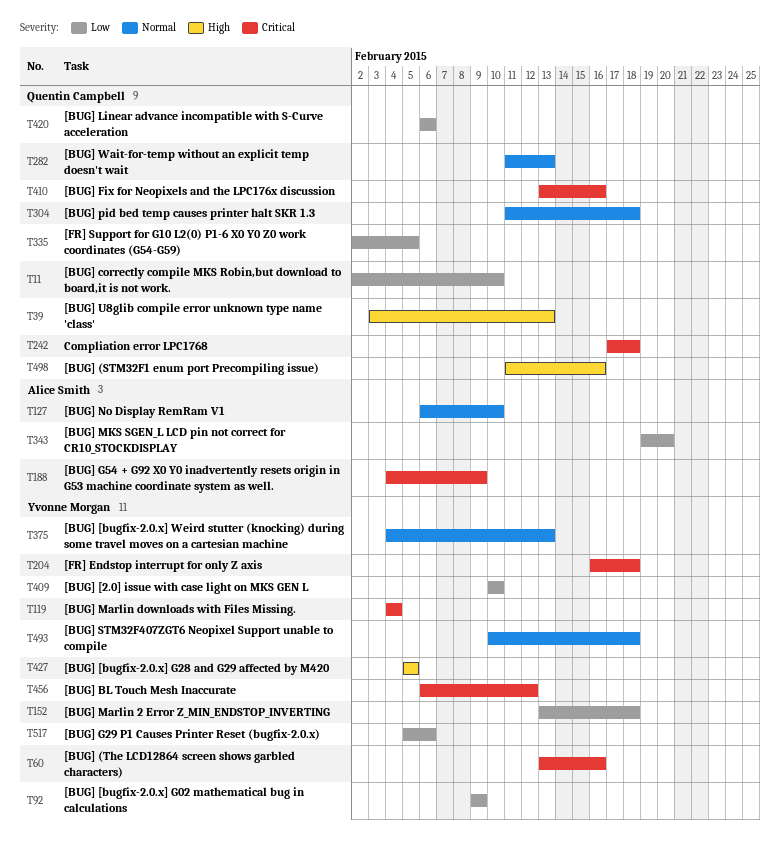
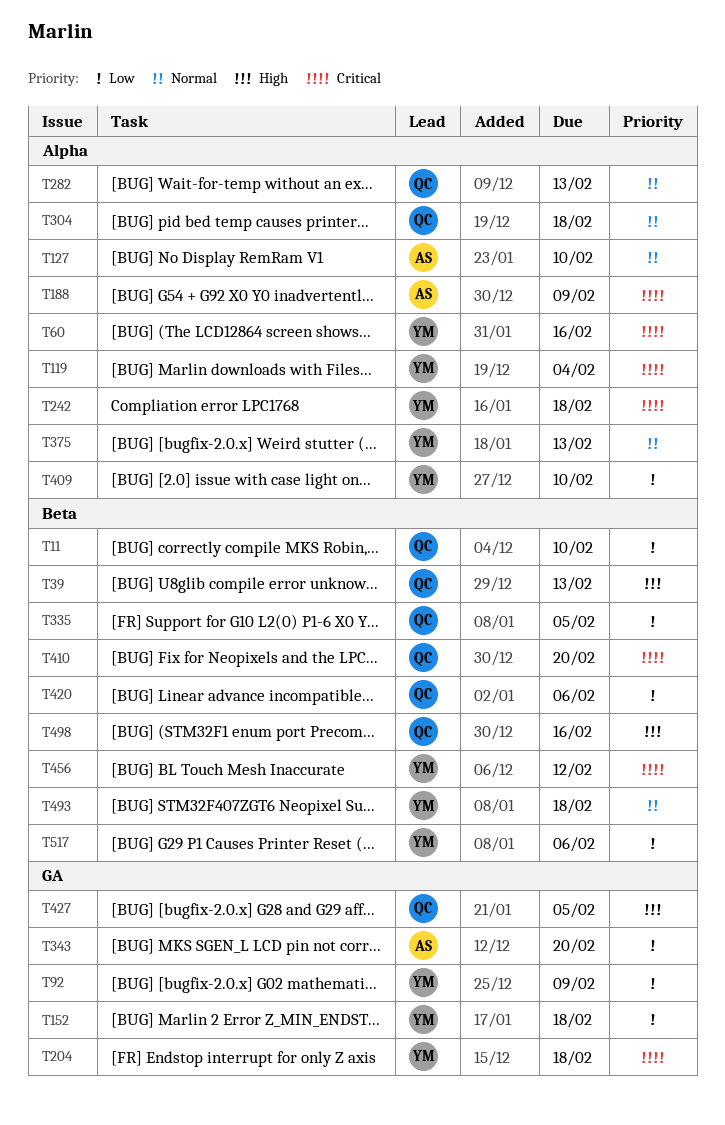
T242, owner: Quentin Campbell -> Yvonne Morgan
T410, due: Feb 16 -> Feb 20
T427, owner: Yvonne Morgan -> Quentin Campbell

